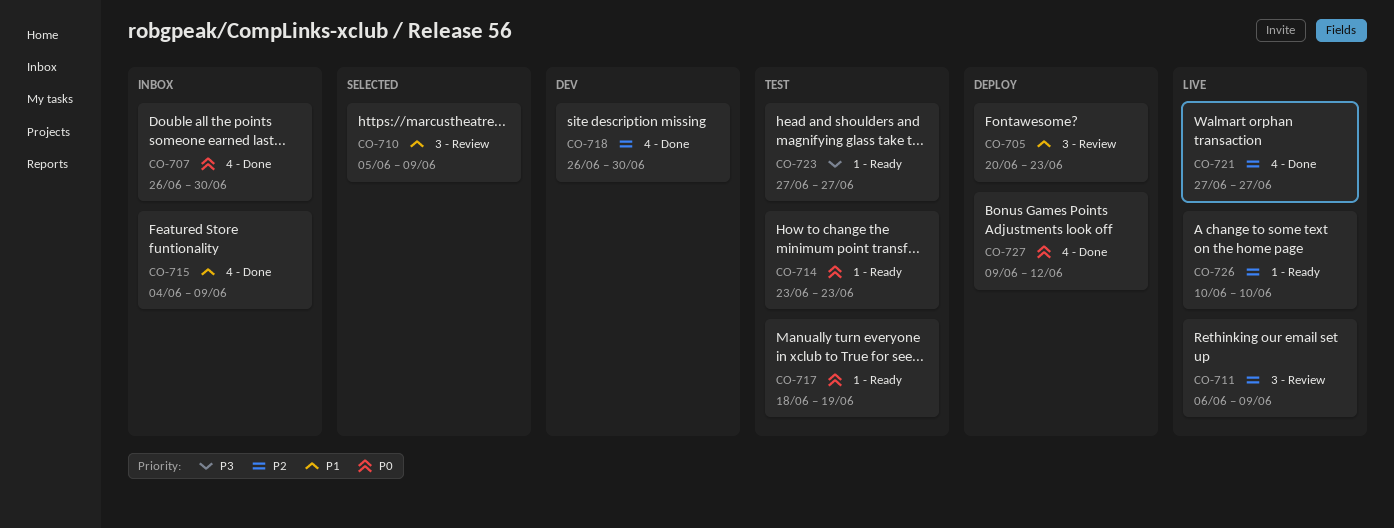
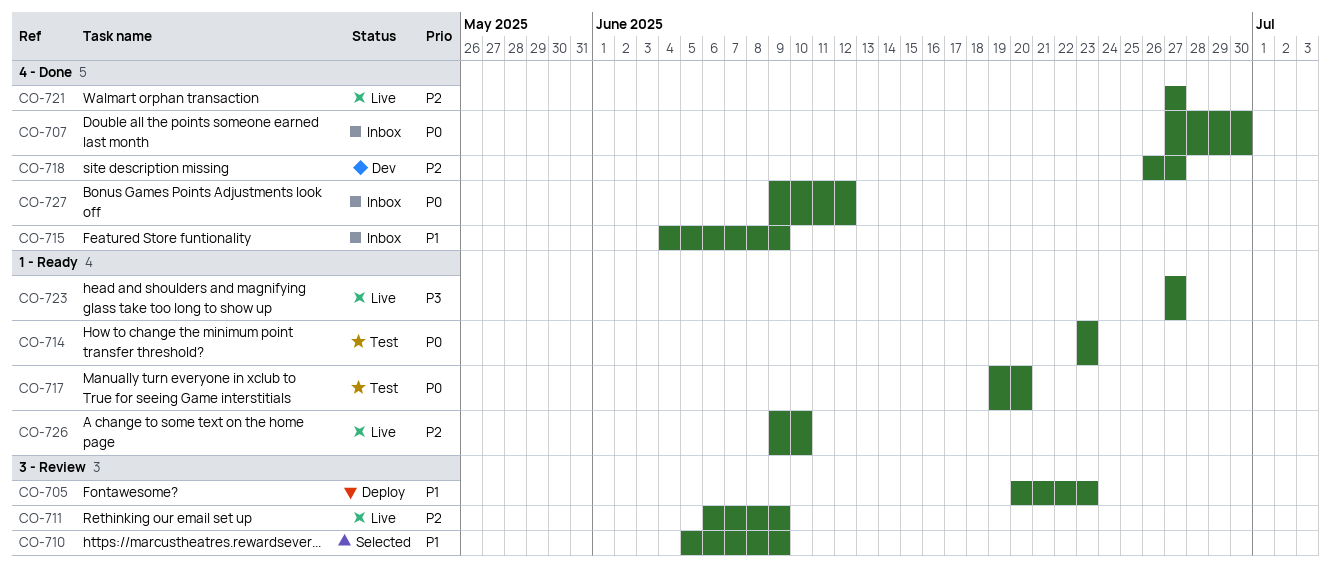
CO-707, start: Jun 26 -> Jun 27
CO-717, start: Jun 18 -> Jun 19
CO-717, due: Jun 19 -> Jun 20
CO-718, due: Jun 30 -> Jun 27
CO-723, status: Test -> Live
CO-726, start: Jun 10 -> Jun 9
CO-727, status: Deploy -> Inbox

